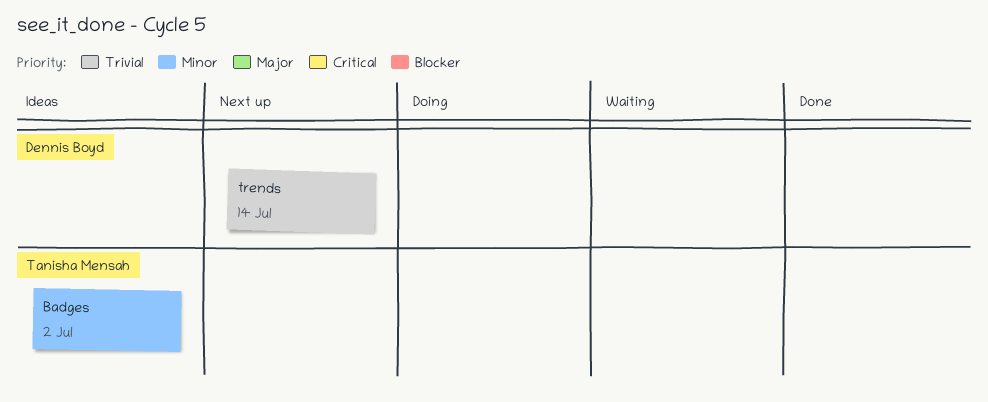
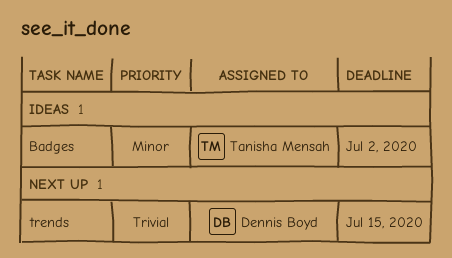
trends, due: Jul 14 -> Jul 15

